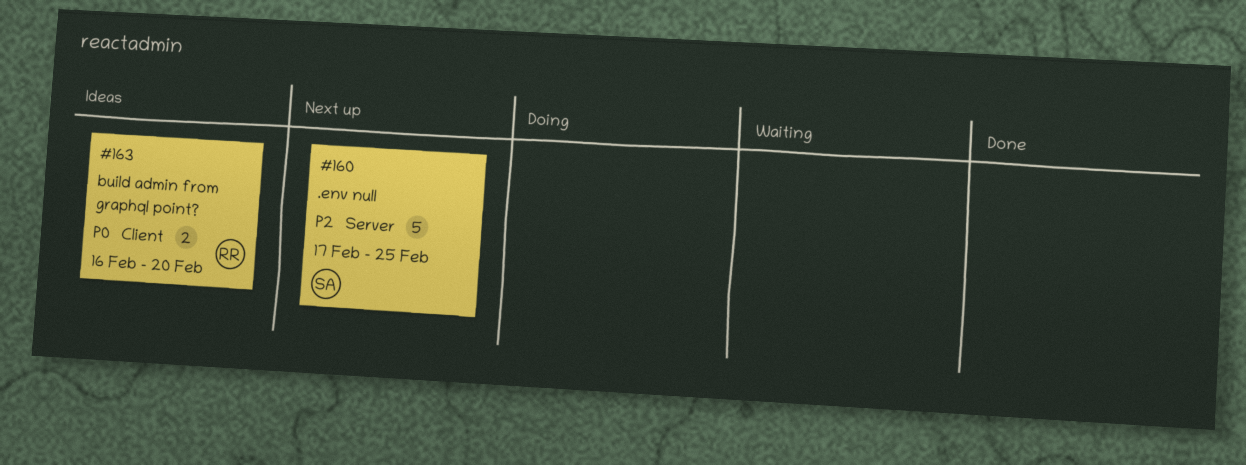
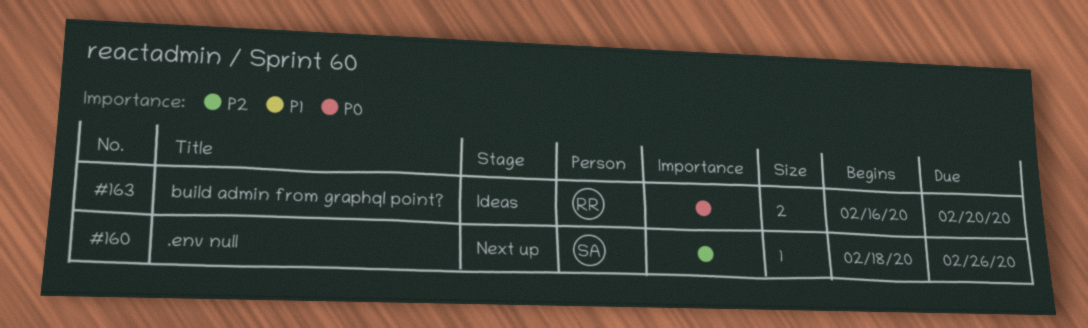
#160, estimate: 5 -> 1
#160, start: Feb 17 -> Feb 18
#160, due: Feb 25 -> Feb 26

